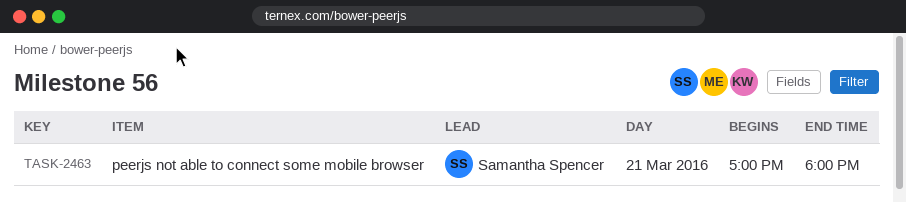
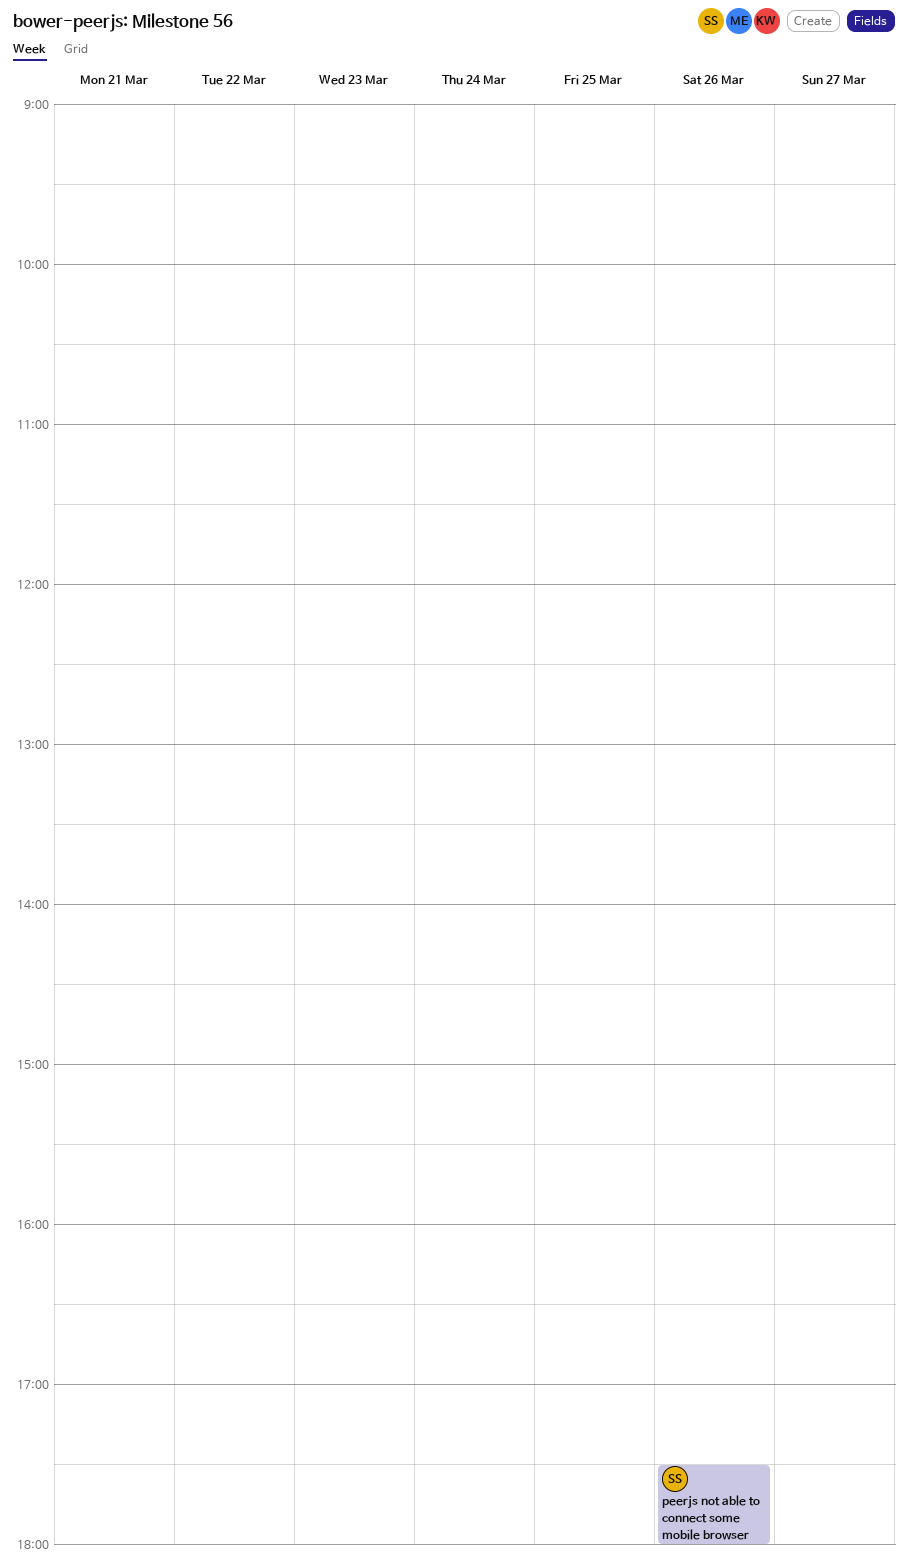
peerjs not able to connect some mobile browser, day: Mar 21 -> Mar 26
peerjs not able to connect some mobile browser, begins: 17:00 -> 17:30

